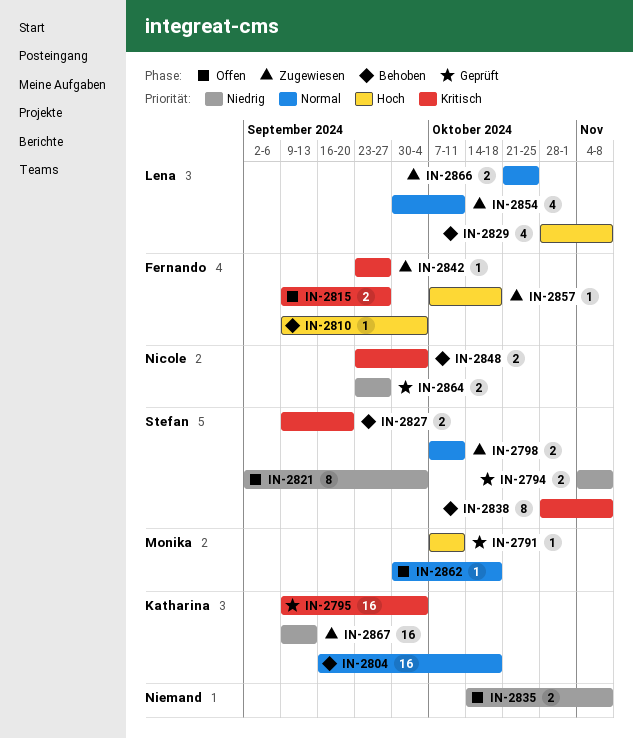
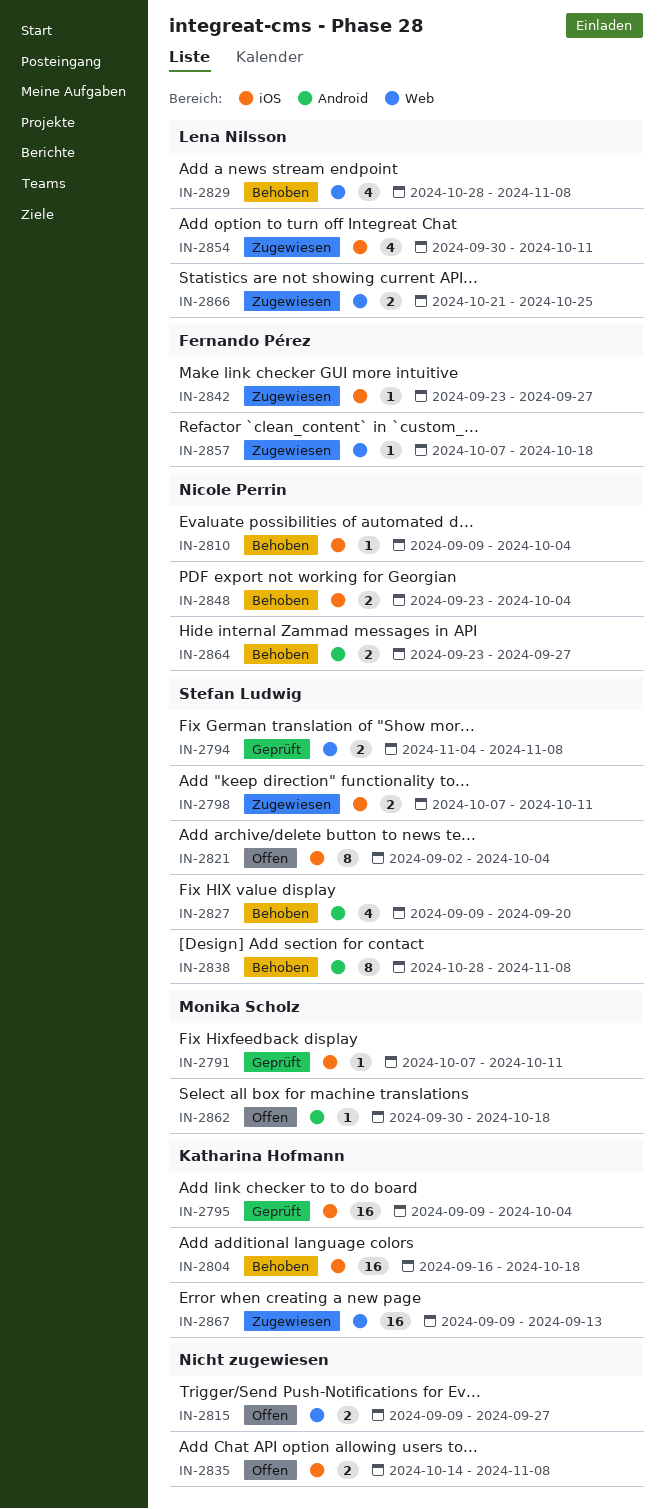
IN-2810, owner: Fernando Pérez -> Nicole Perrin
IN-2815, owner: Fernando Pérez -> none
IN-2827, estimate: 2 -> 4
IN-2864, status: Geprüft -> Behoben

